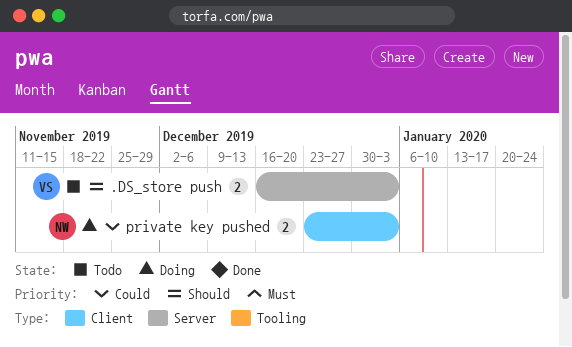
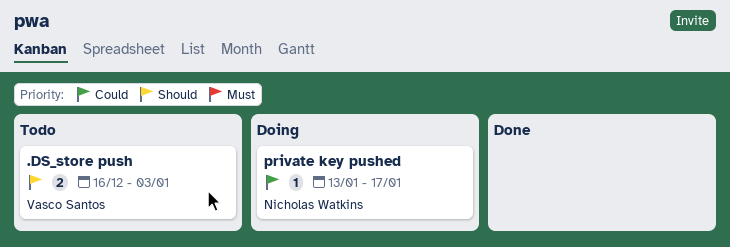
private key pushed, estimate: 2 -> 1
private key pushed, start: Dec 23 -> Jan 13
private key pushed, due: Jan 3 -> Jan 17

